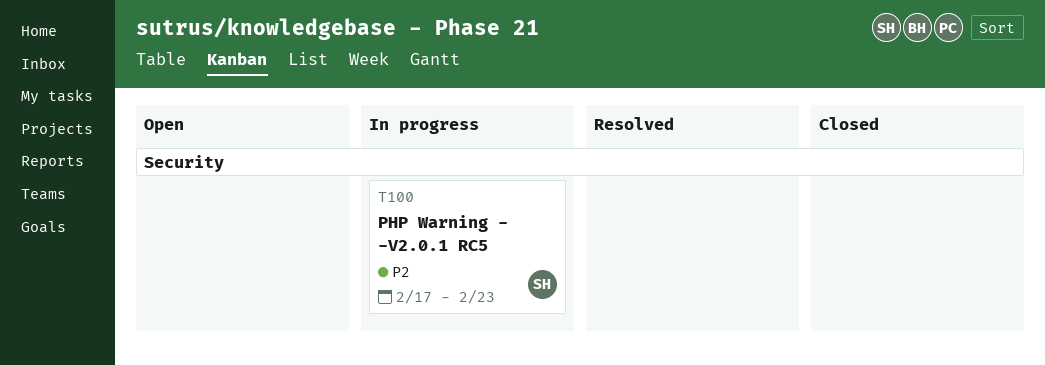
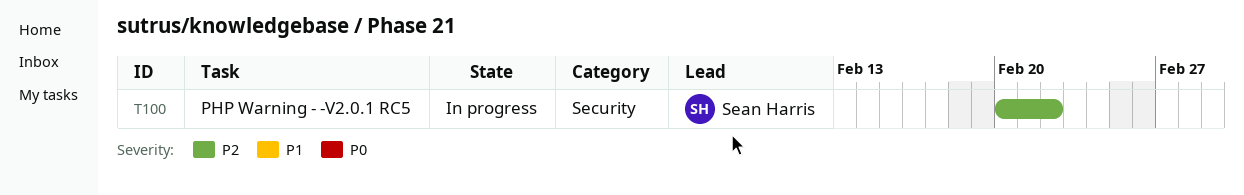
T100, start: Feb 17 -> Feb 20
T100, due: Feb 23 -> Feb 22

